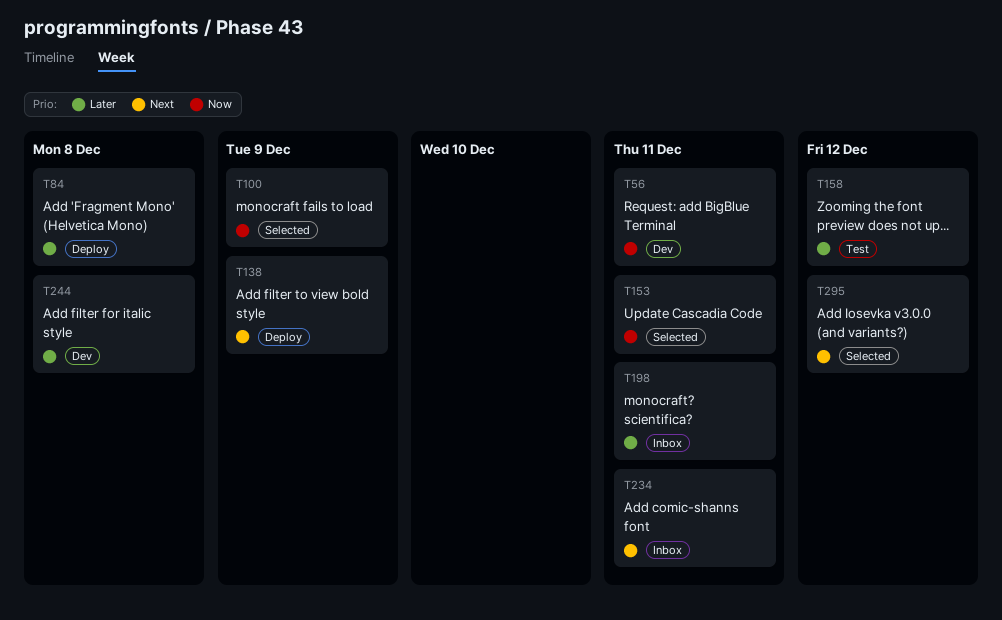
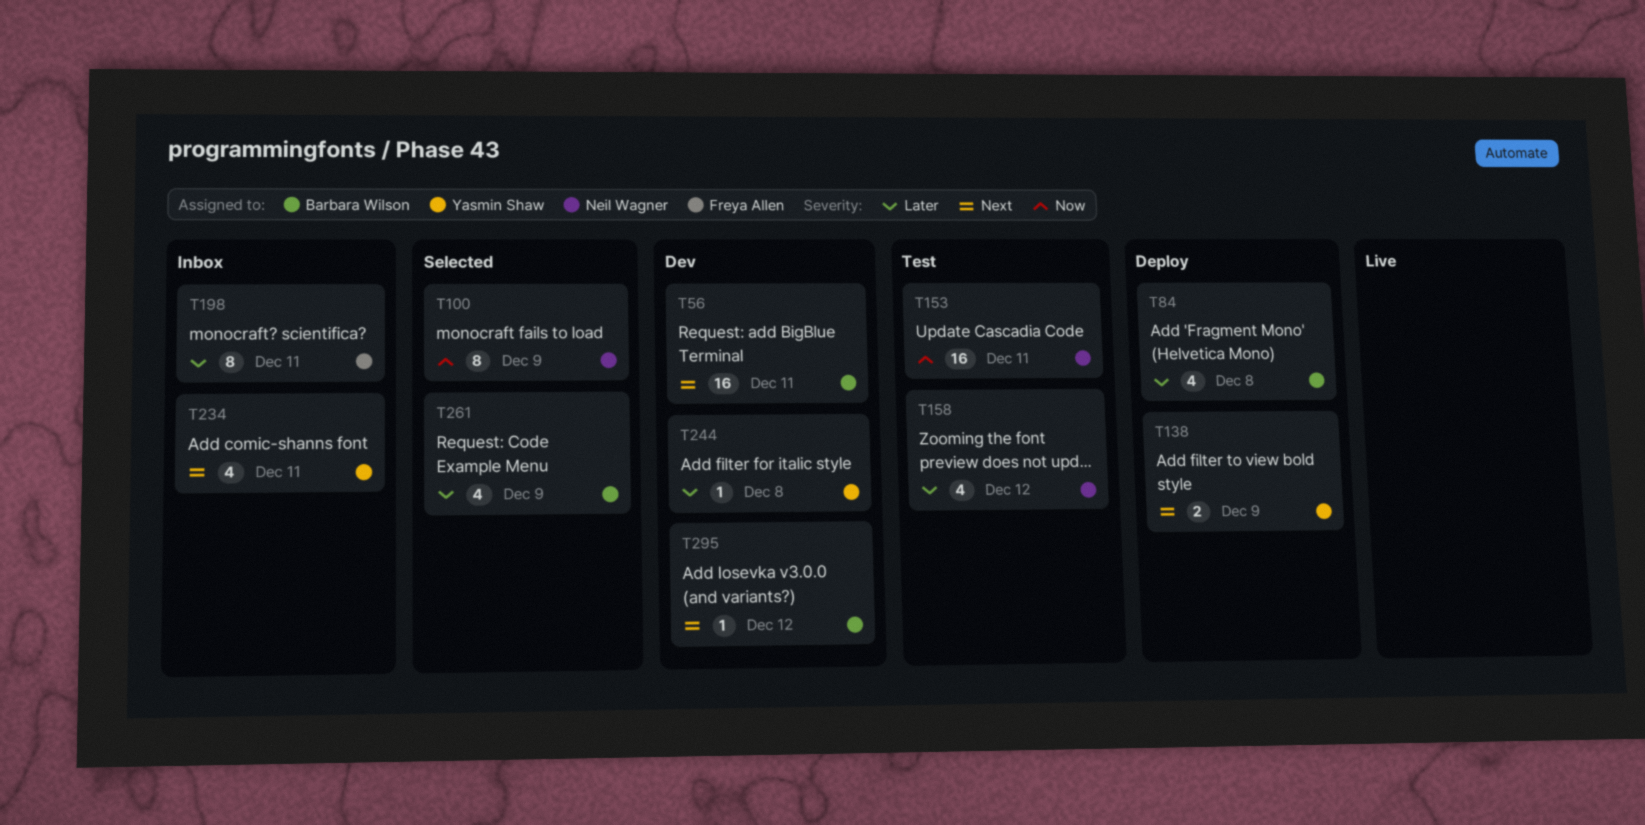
T56, priority: Now -> Next
T153, status: Selected -> Test
T261: none -> present
T295, status: Selected -> Dev

